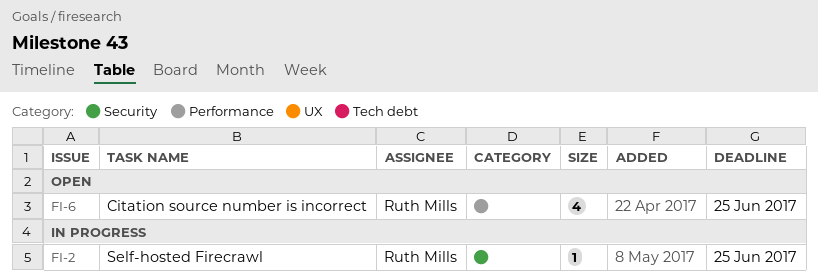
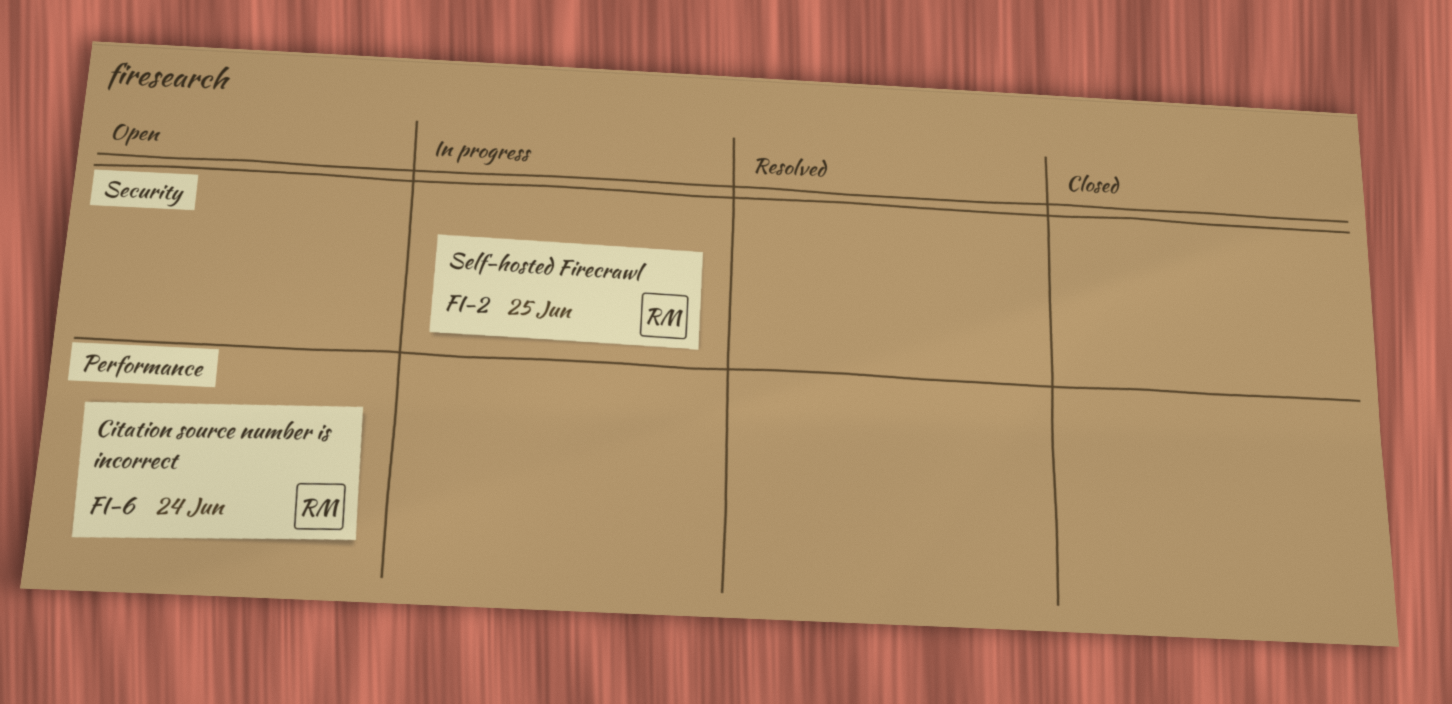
FI-6, due: Jun 25 -> Jun 24

